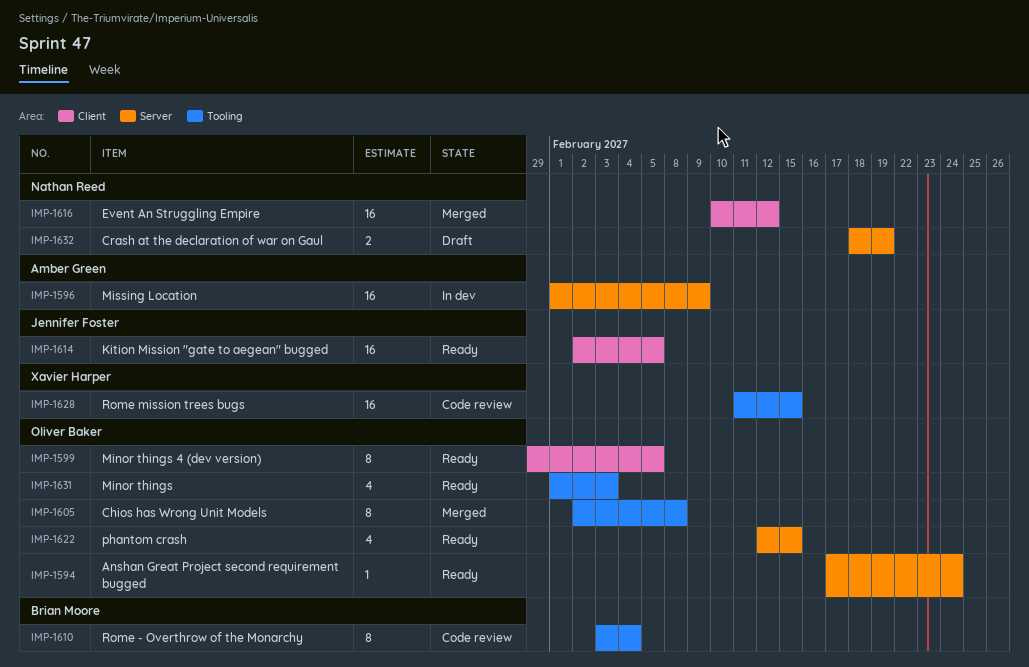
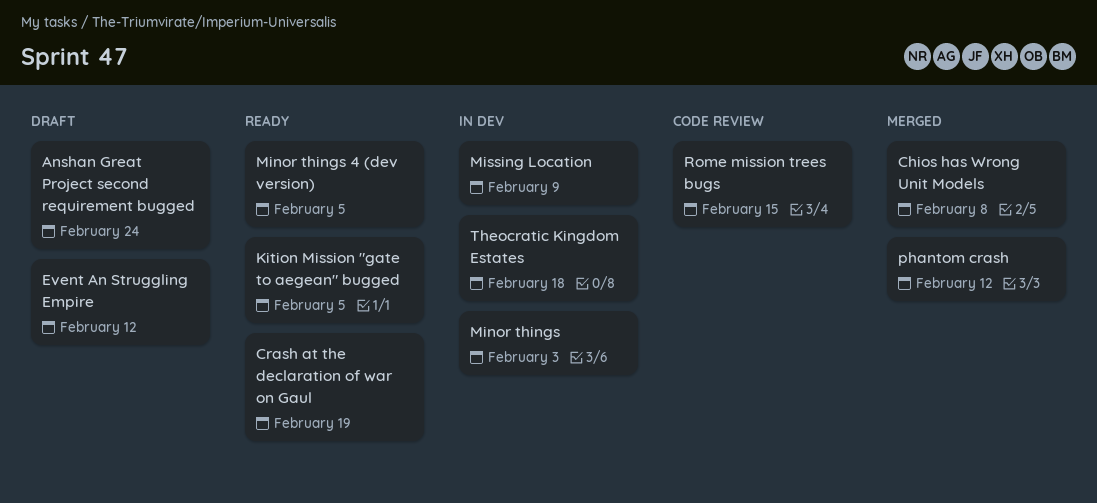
Anshan Great Project second requirement bugged, status: Ready -> Draft
Crash at the declaration of war on Gaul, status: Draft -> Ready
Event An Struggling Empire, status: Merged -> Draft
Minor things, status: Ready -> In dev
phantom crash, status: Ready -> Merged
phantom crash, due: Feb 15 -> Feb 12
Rome - Overthrow of the Monarchy: present -> none
Theocratic Kingdom Estates: none -> present

